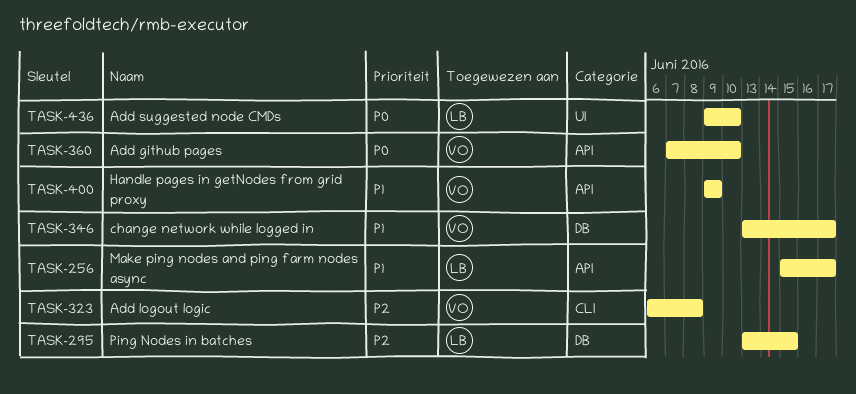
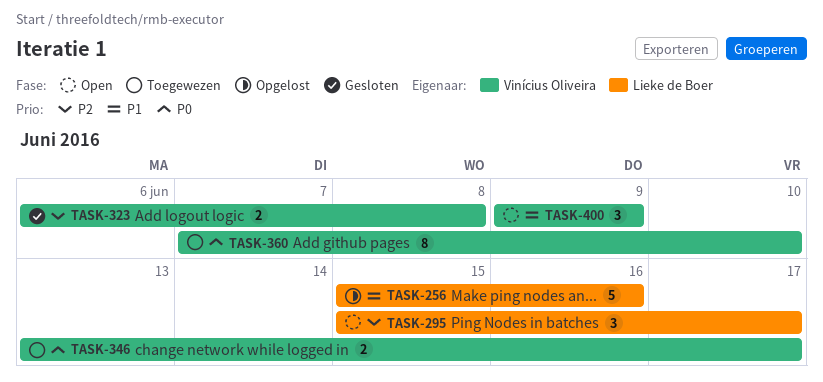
TASK-256, due: Jun 17 -> Jun 16
TASK-295, start: Jun 13 -> Jun 15
TASK-295, due: Jun 15 -> Jun 17
TASK-346, priority: P1 -> P0
TASK-436: present -> none

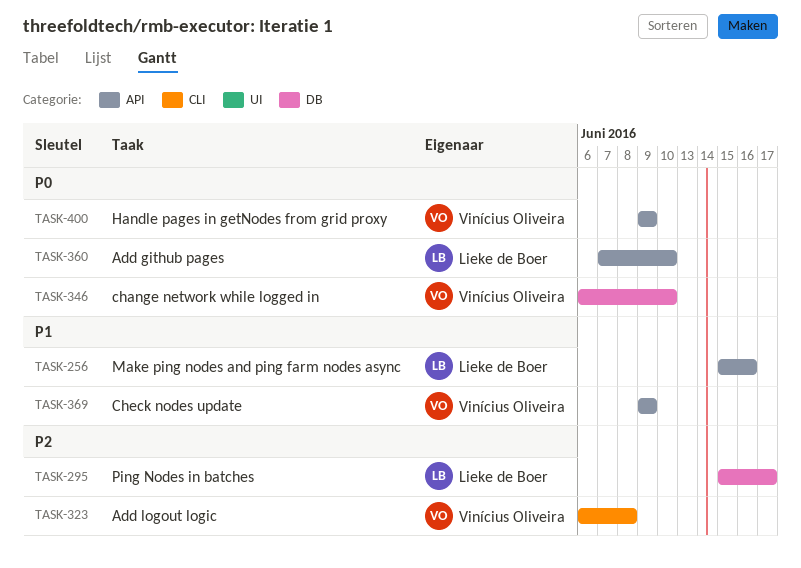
TASK-346, start: Jun 13 -> Jun 6
TASK-346, due: Jun 17 -> Jun 10
TASK-360, owner: Vinícius Oliveira -> Lieke de Boer
TASK-369: none -> present
TASK-400, priority: P1 -> P0

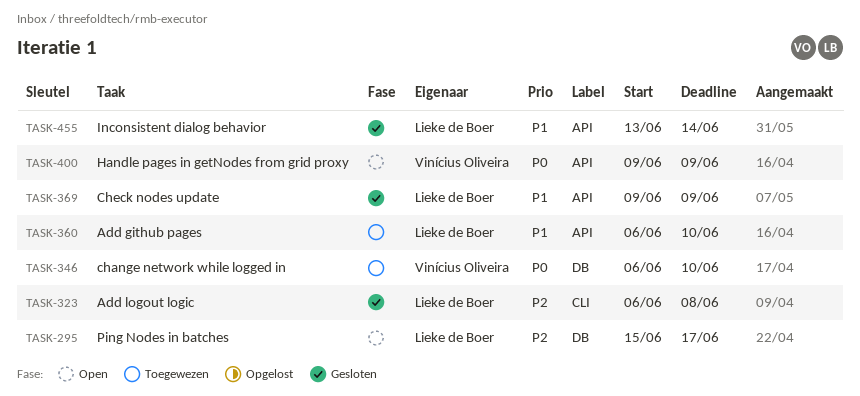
TASK-256: present -> none
TASK-323, owner: Vinícius Oliveira -> Lieke de Boer
TASK-360, priority: P0 -> P1
TASK-360, start: Jun 7 -> Jun 6
TASK-369, owner: Vinícius Oliveira -> Lieke de Boer
TASK-455: none -> present

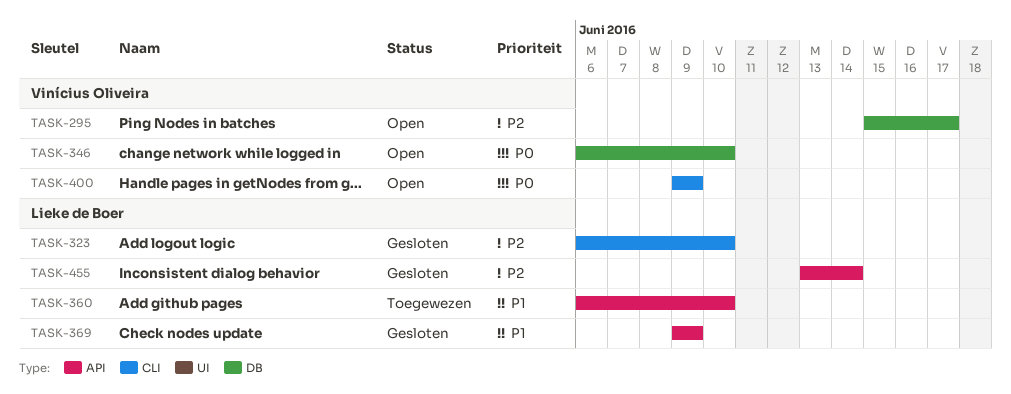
TASK-295, owner: Lieke de Boer -> Vinícius Oliveira
TASK-323, due: Jun 8 -> Jun 10
TASK-346, status: Toegewezen -> Open
TASK-400, label: API -> CLI
TASK-455, priority: P1 -> P2

